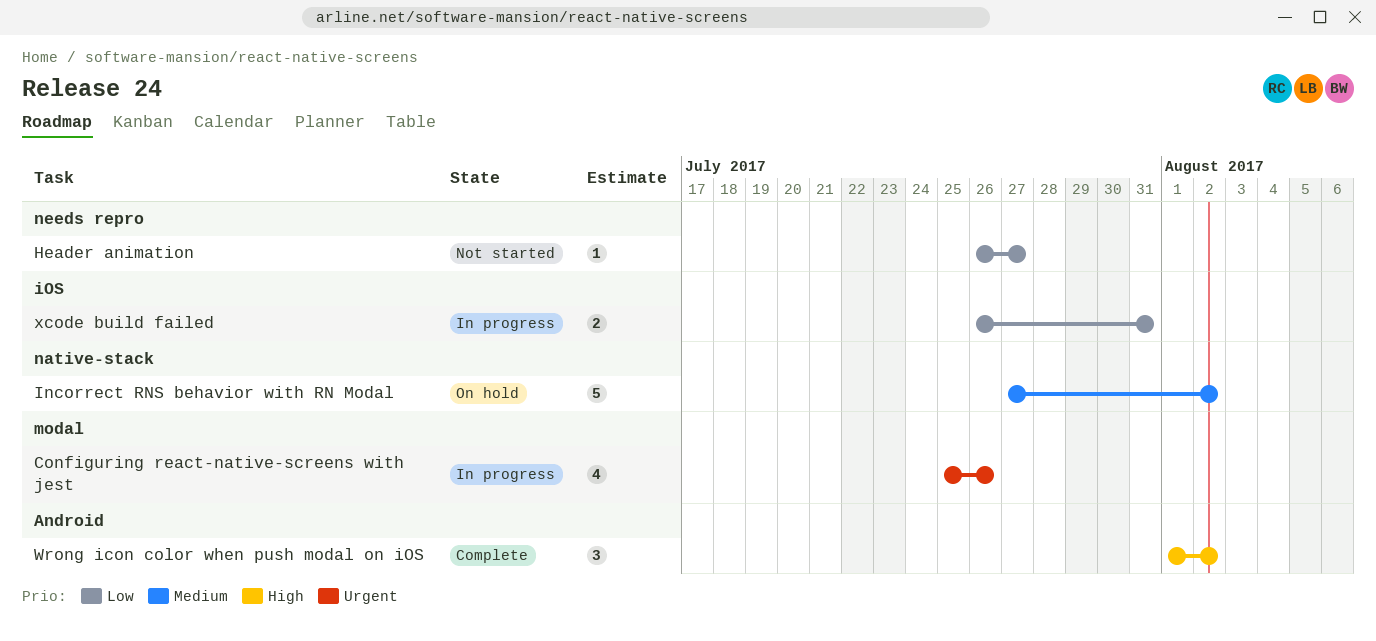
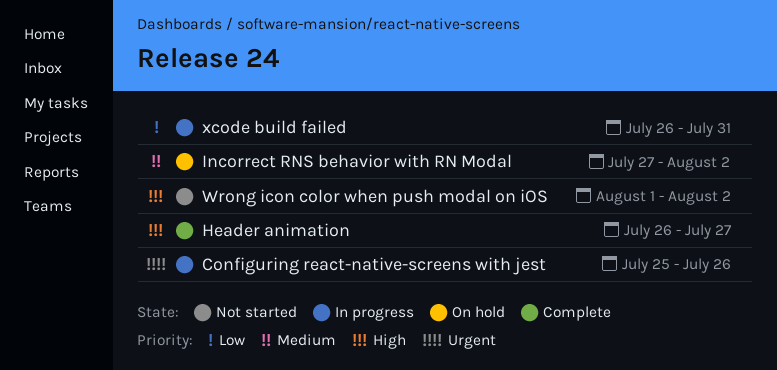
Header animation, status: Not started -> Complete
Header animation, priority: Low -> High
Wrong icon color when push modal on iOS, status: Complete -> Not started

